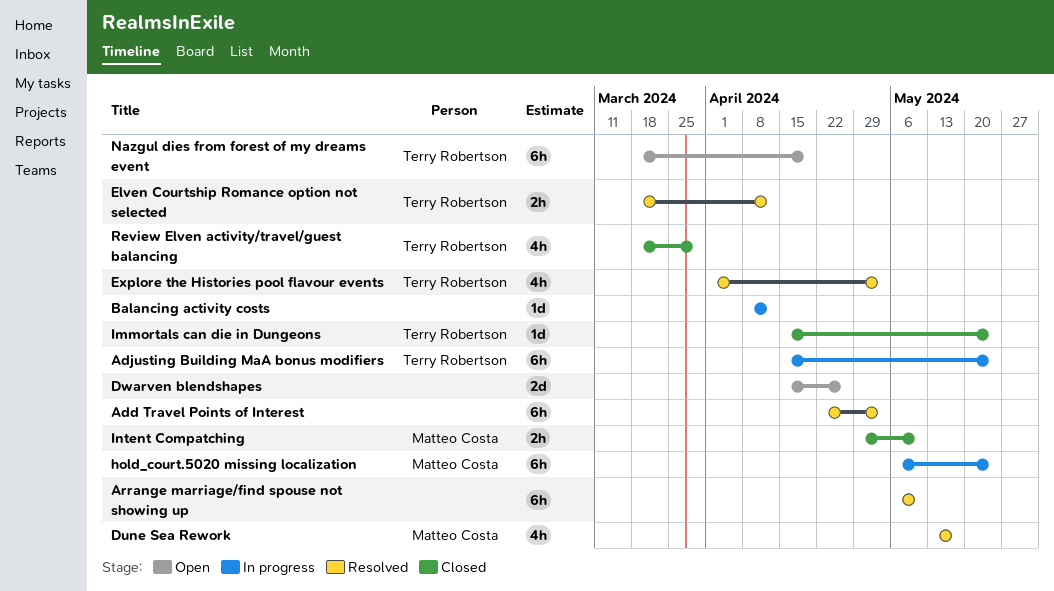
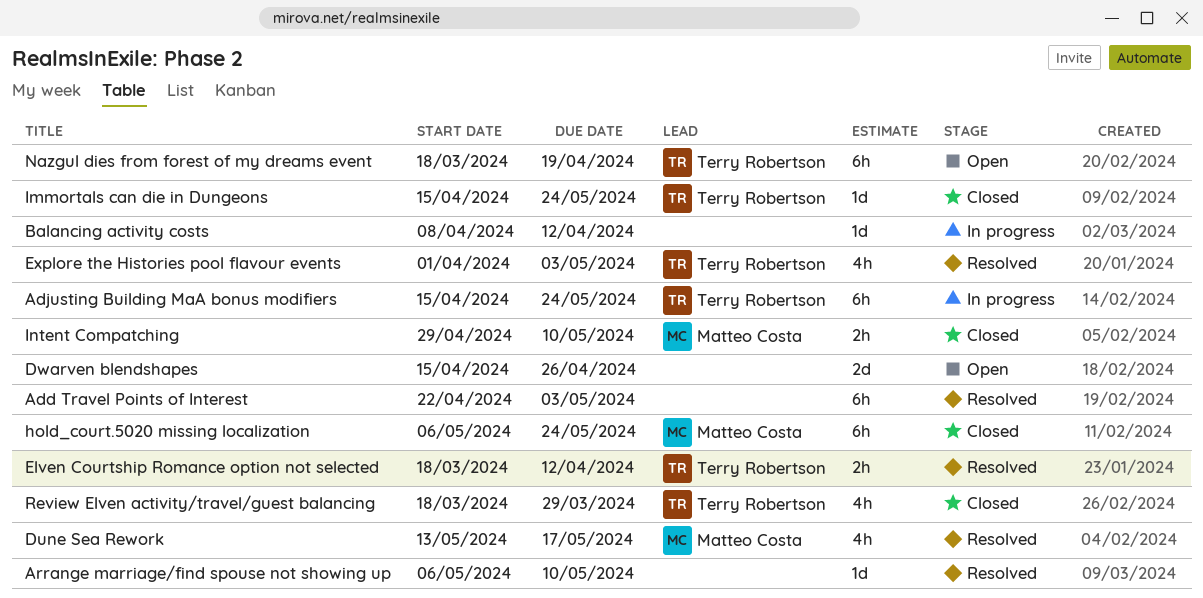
Arrange marriage/find spouse not showing up, estimate: 6h -> 1d
hold_court.5020 missing localization, status: In progress -> Closed

